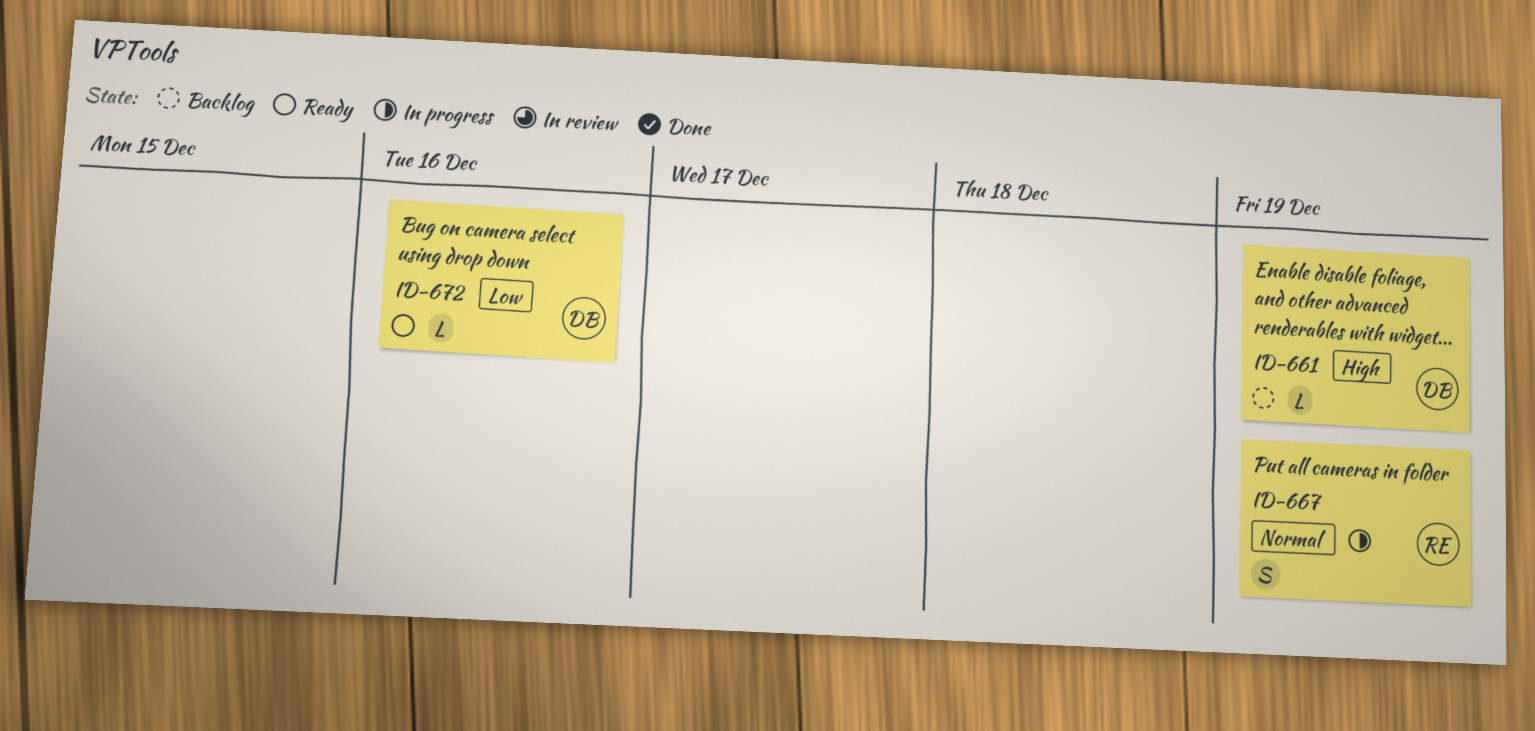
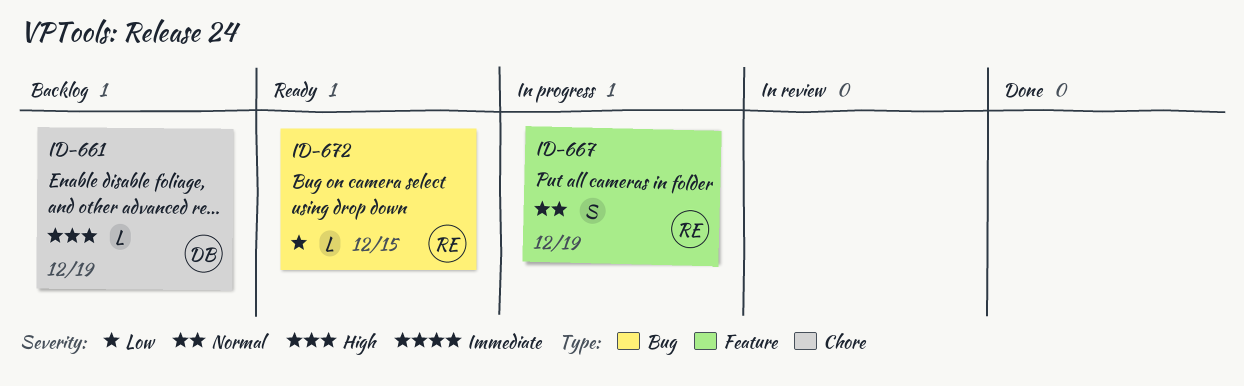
ID-672, owner: DB -> RE
ID-672, due: Dec 16 -> Dec 15

